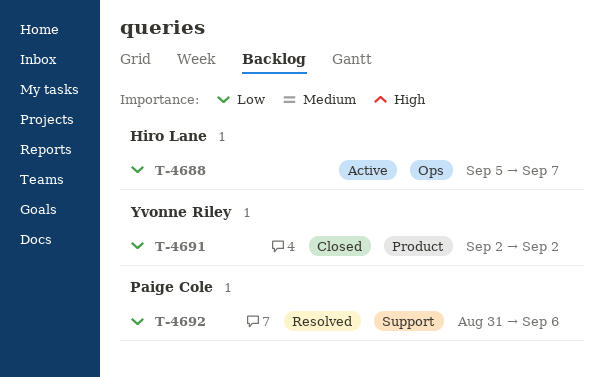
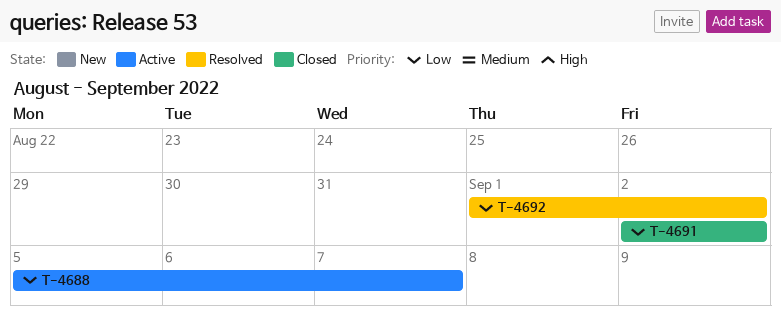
T-4692, start: Aug 31 -> Sep 1
T-4692, due: Sep 6 -> Sep 2

